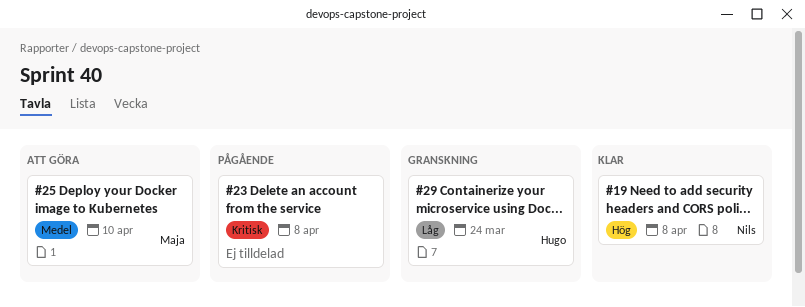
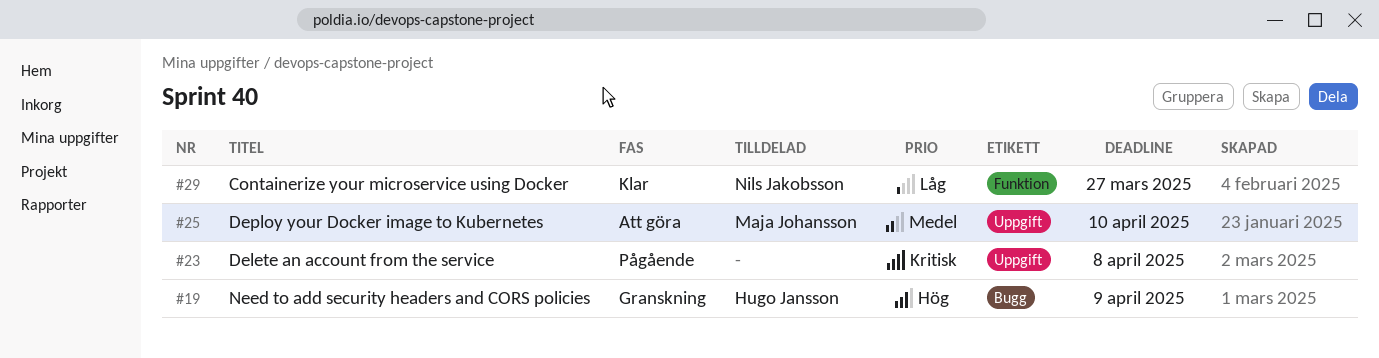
#19, status: Klar -> Granskning
#19, owner: Nils Jakobsson -> Hugo Jansson
#19, due: Apr 8 -> Apr 9
#29, status: Granskning -> Klar
#29, owner: Hugo Jansson -> Nils Jakobsson
#29, due: Mar 24 -> Mar 27

